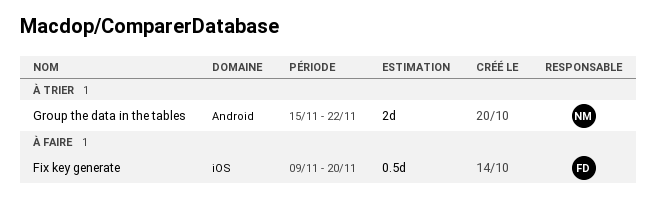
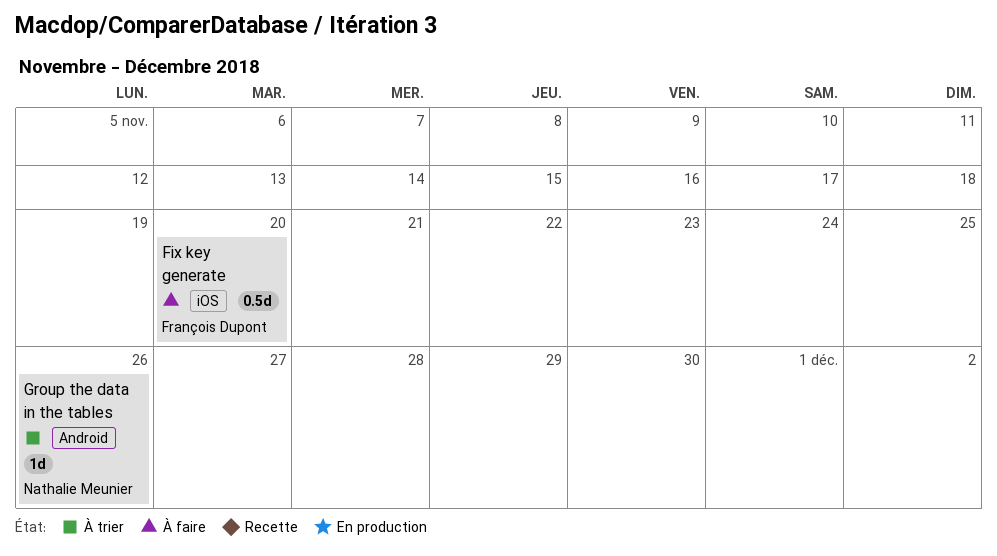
Group the data in the tables, estimate: 2d -> 1d
Group the data in the tables, due: Nov 22 -> Nov 26

